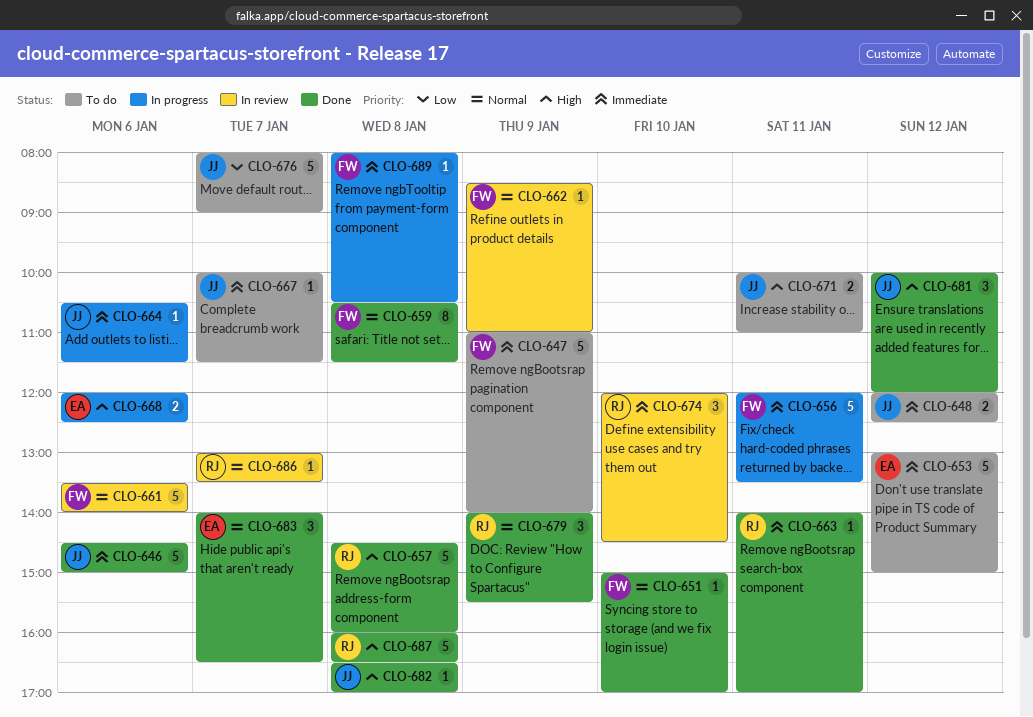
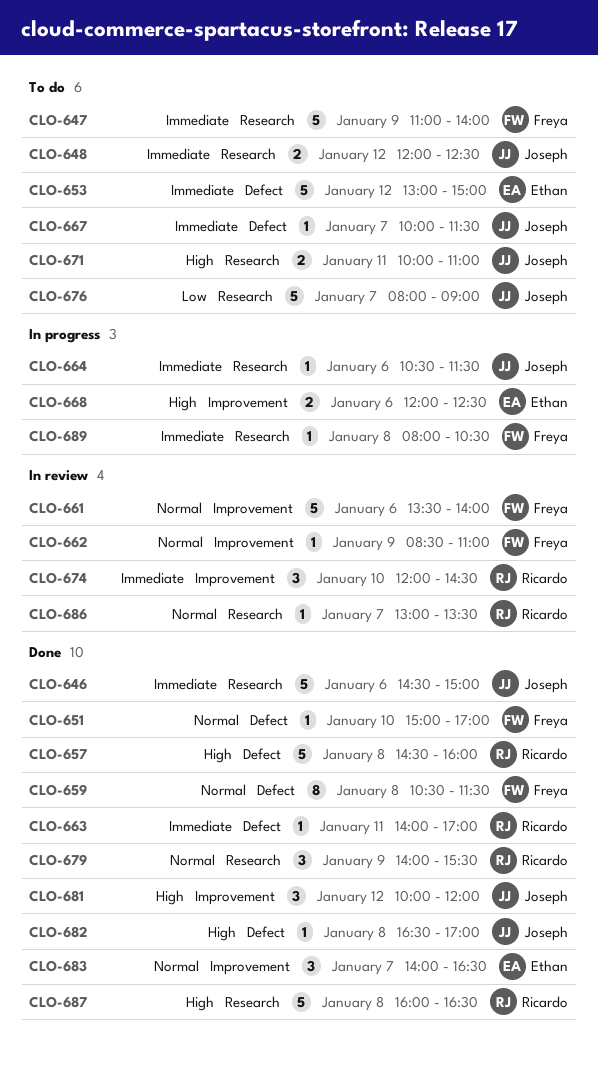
CLO-656: present -> none

